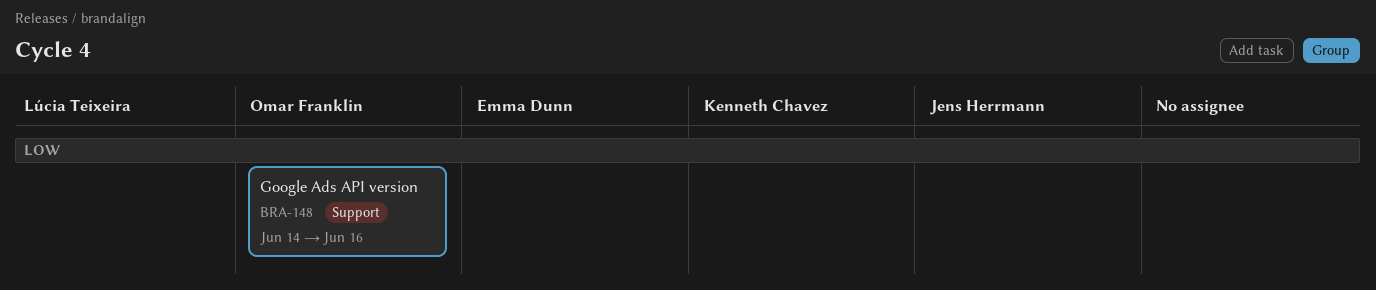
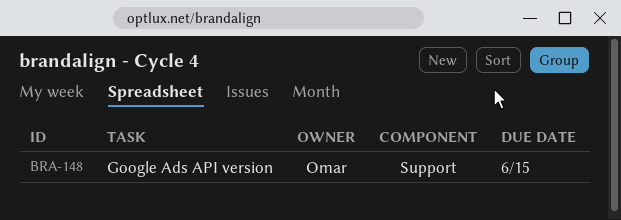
BRA-148, due: Jun 16 -> Jun 15

